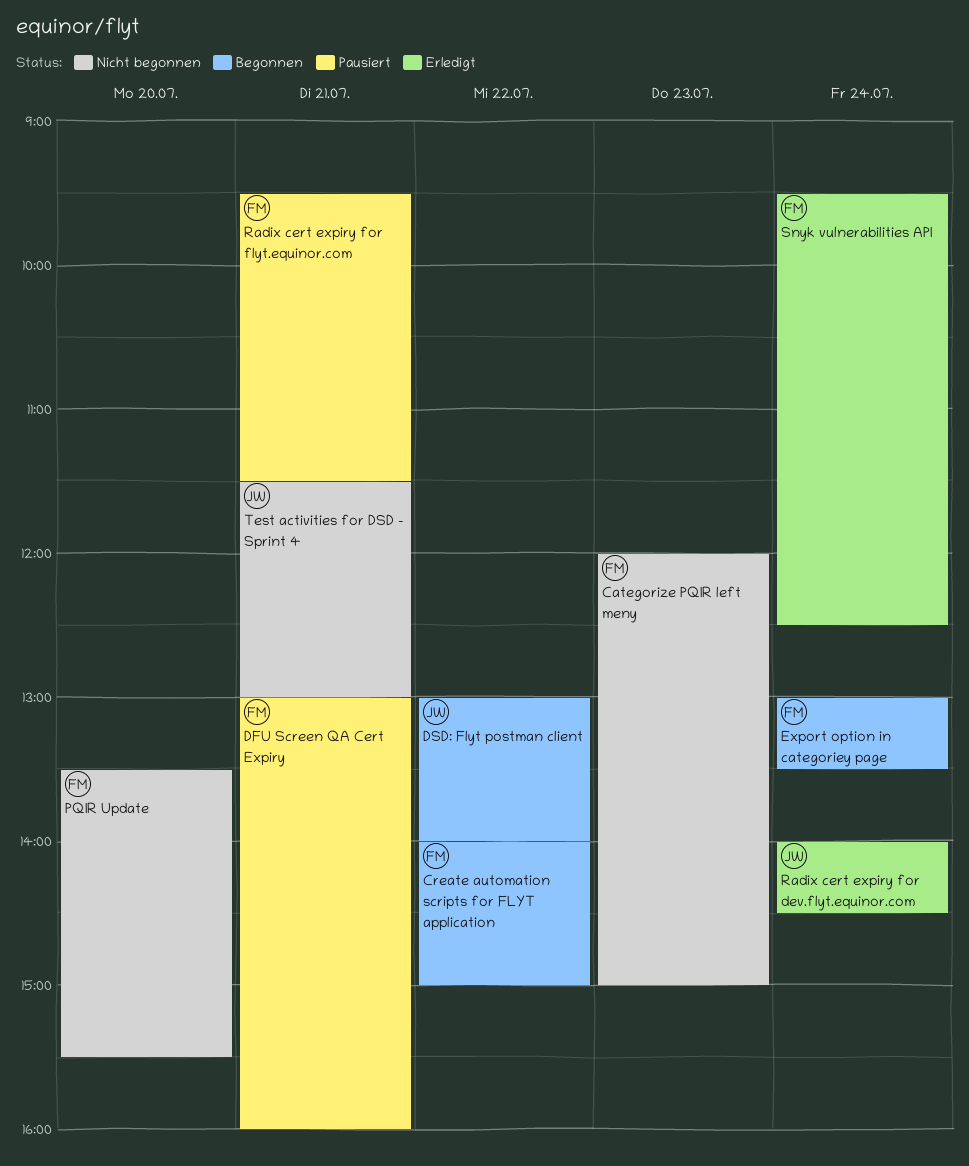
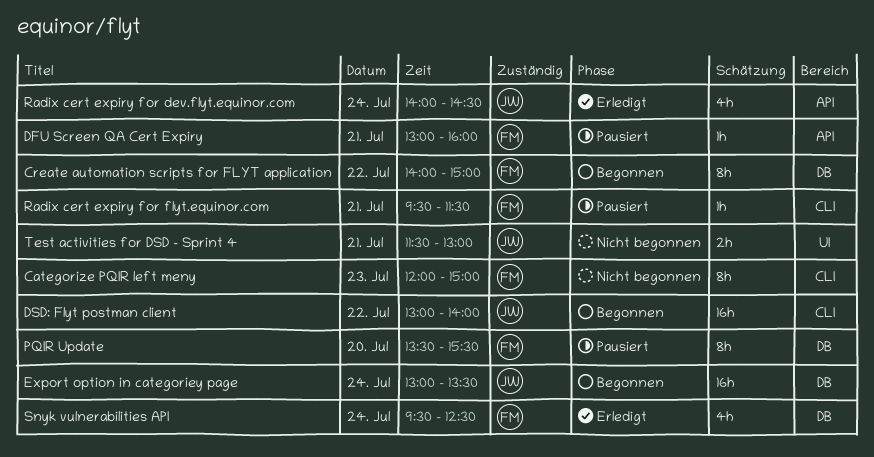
Export option in categoriey page, owner: FM -> JW
PQIR Update, status: Nicht begonnen -> Pausiert

